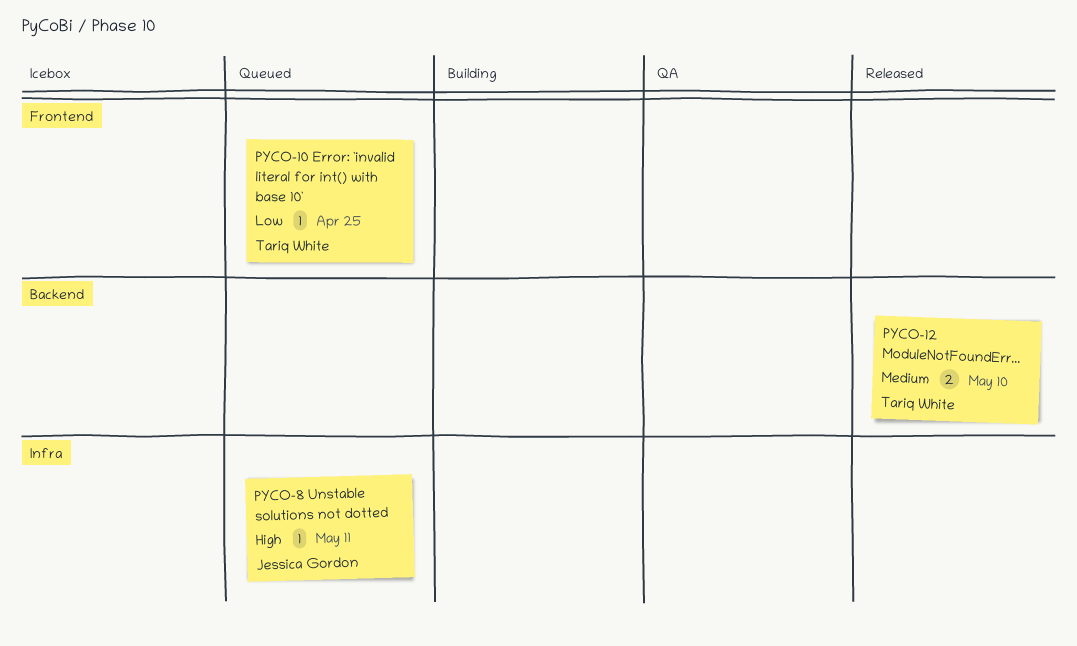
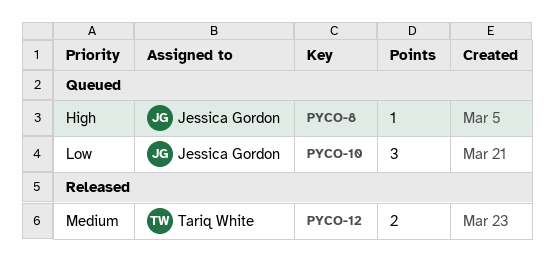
PYCO-10, owner: Tariq White -> Jessica Gordon
PYCO-10, estimate: 1 -> 3

